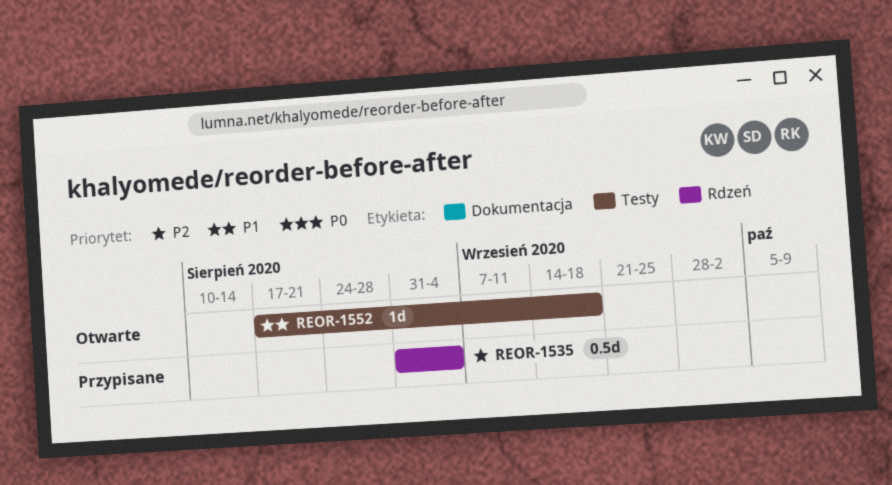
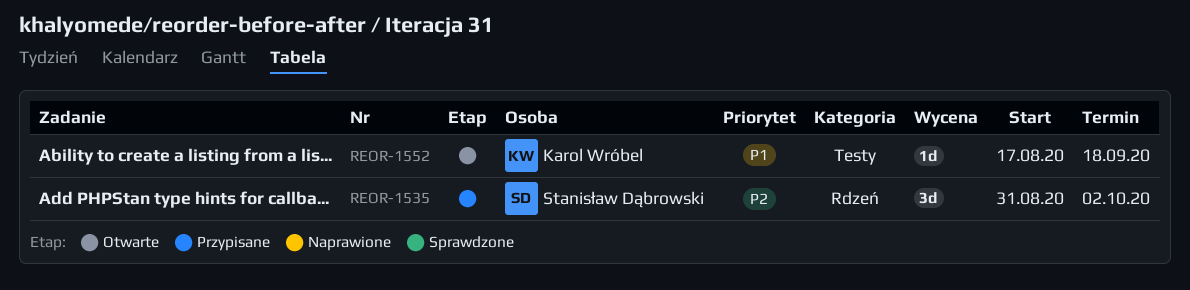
REOR-1535, estimate: 0.5d -> 3d
REOR-1535, due: Sep 4 -> Oct 2

